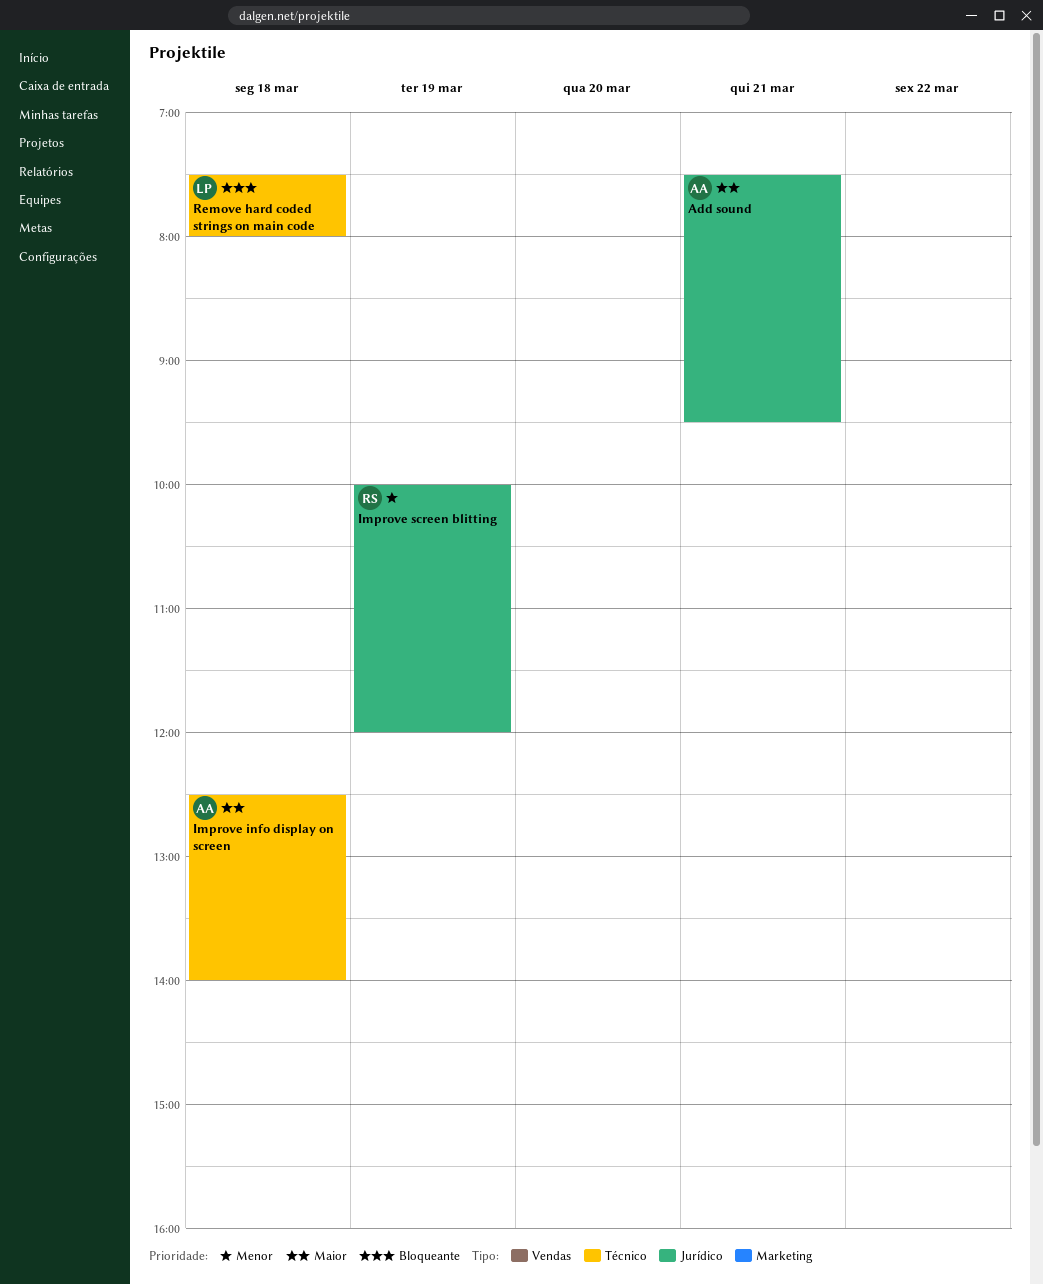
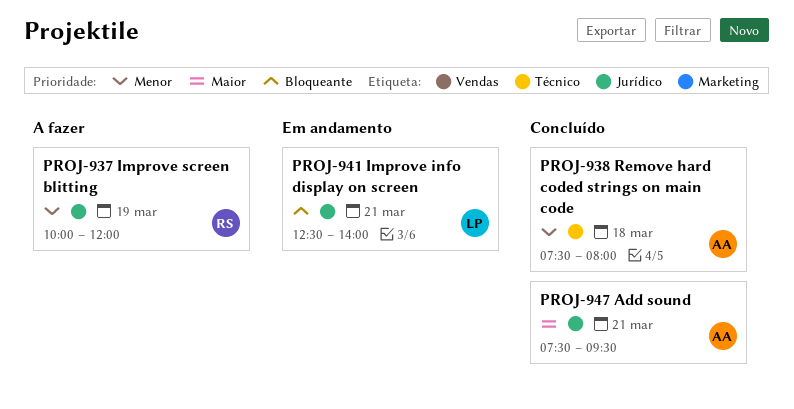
Improve info display on screen, owner: AA -> LP
Improve info display on screen, priority: Maior -> Bloqueante
Improve info display on screen, label: Técnico -> Jurídico
Improve info display on screen, day: Mar 18 -> Mar 21
Remove hard coded strings on main code, owner: LP -> AA
Remove hard coded strings on main code, priority: Bloqueante -> Menor

